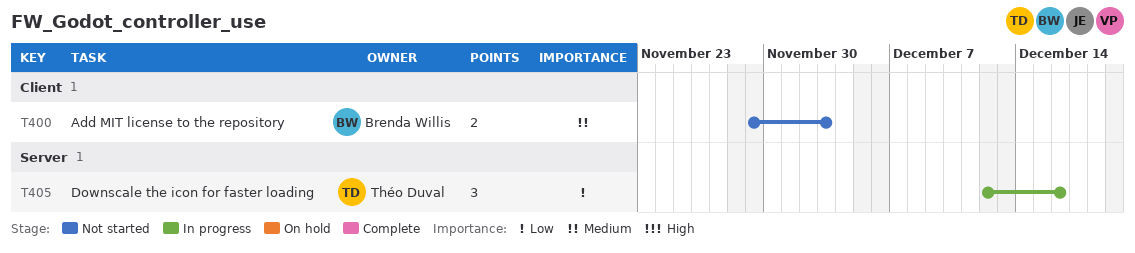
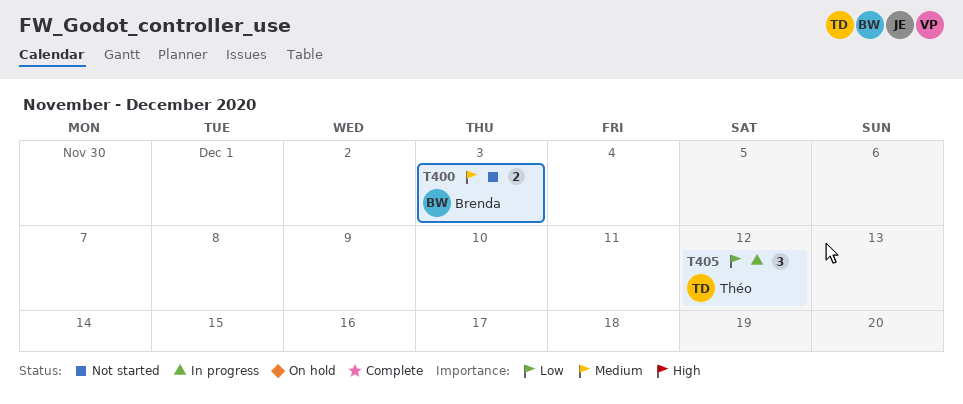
T405, due: Dec 16 -> Dec 12

